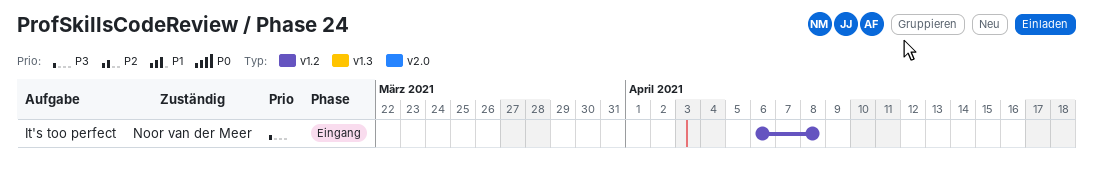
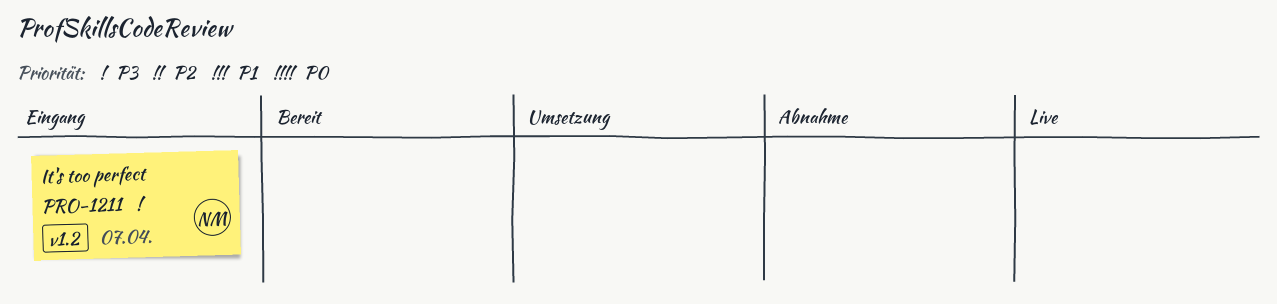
It's too perfect, due: Apr 8 -> Apr 7

